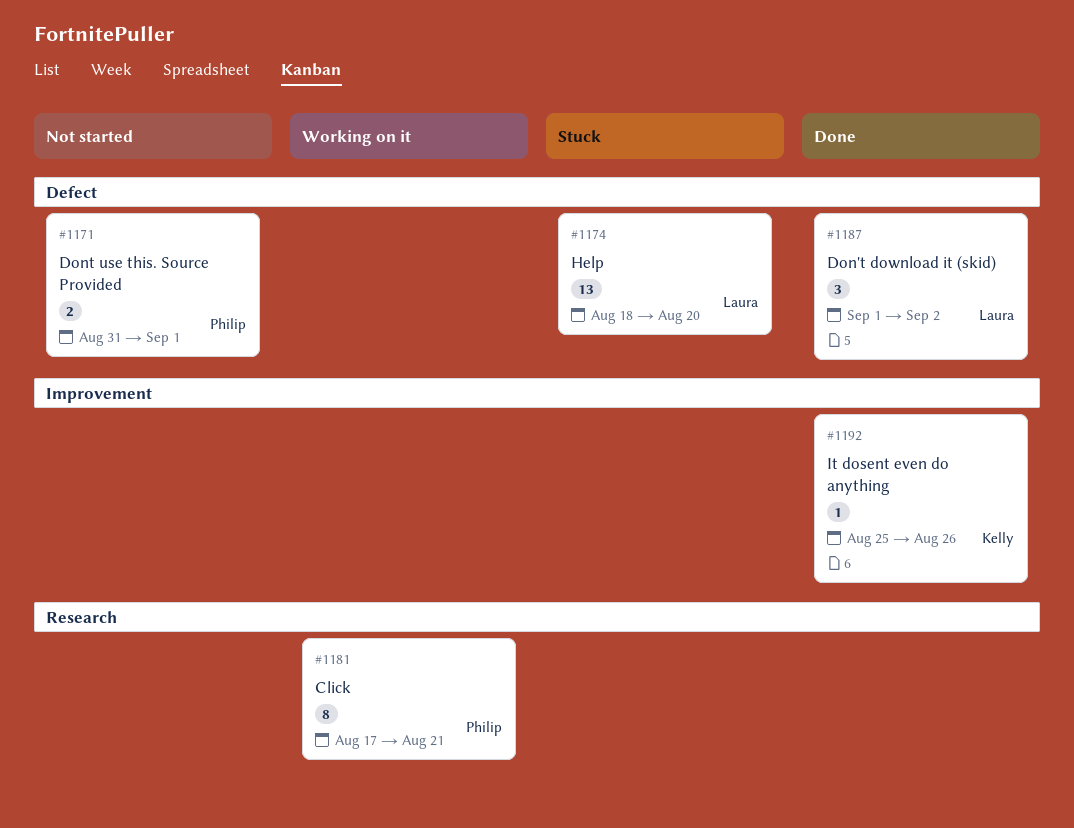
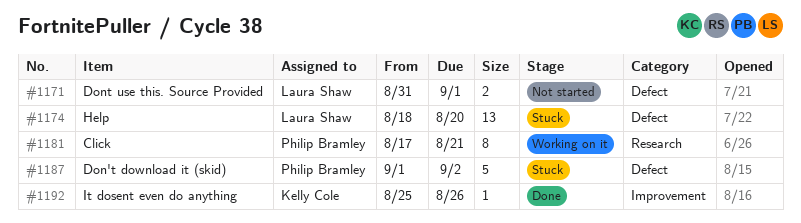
#1171, owner: Philip Bramley -> Laura Shaw
#1187, status: Done -> Stuck
#1187, owner: Laura Shaw -> Philip Bramley
#1187, estimate: 3 -> 5

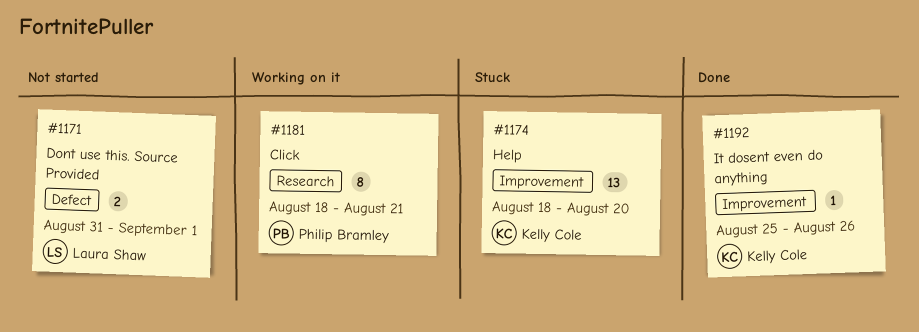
#1174, owner: Laura Shaw -> Kelly Cole
#1174, label: Defect -> Improvement
#1181, start: Aug 17 -> Aug 18
#1187: present -> none

